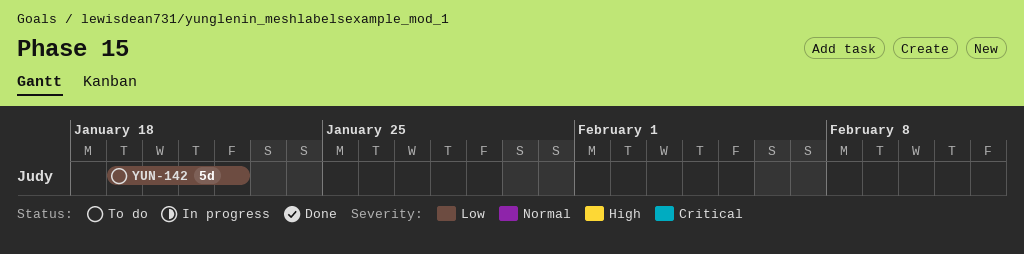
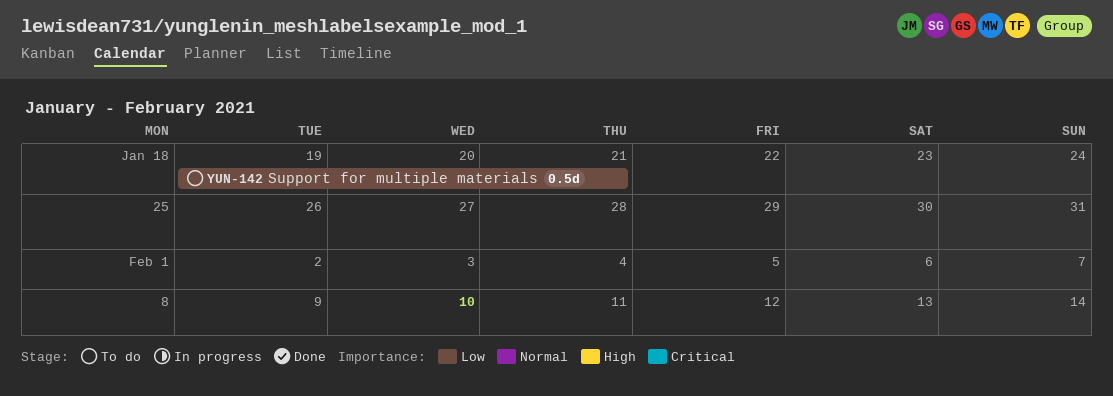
YUN-142, estimate: 5d -> 0.5d
YUN-142, due: Jan 22 -> Jan 21

